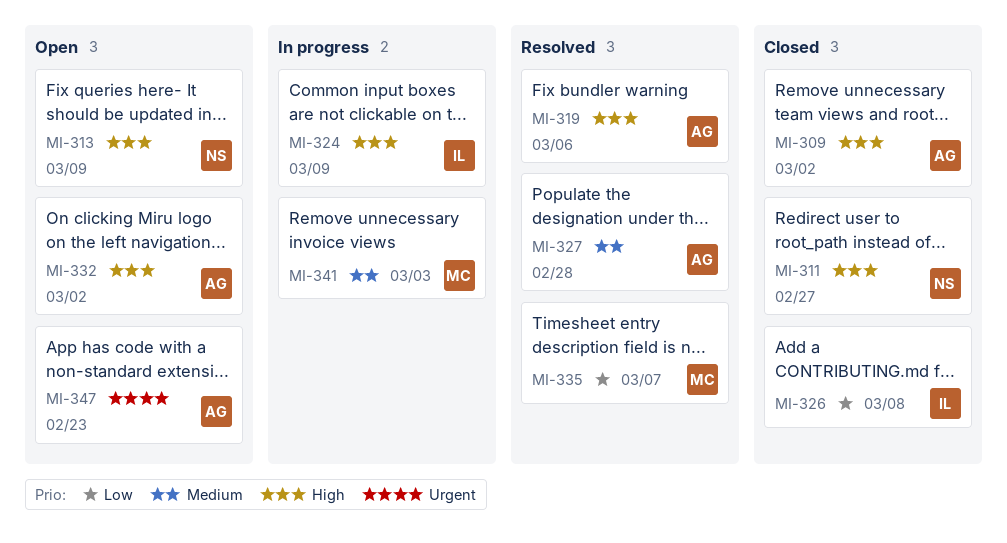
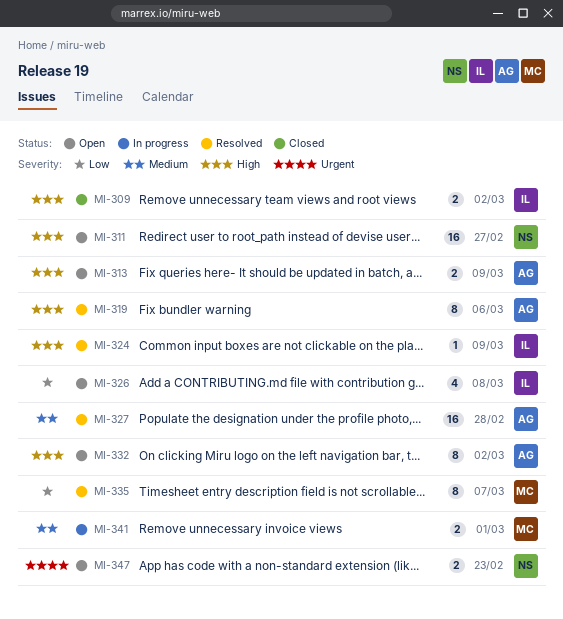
MI-309, owner: AG -> IL
MI-311, status: Closed -> Open
MI-313, owner: NS -> AG
MI-324, status: In progress -> Resolved
MI-326, status: Closed -> Open
MI-341, due: Mar 3 -> Mar 1
MI-347, owner: AG -> NS

